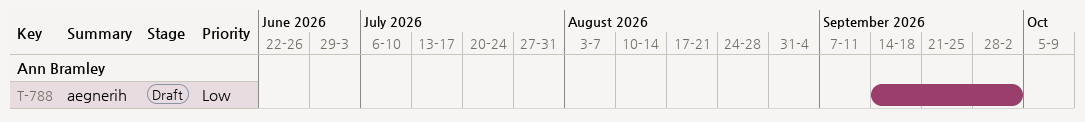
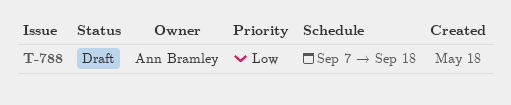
T-788, start: Sep 14 -> Sep 7
T-788, due: Oct 2 -> Sep 18

